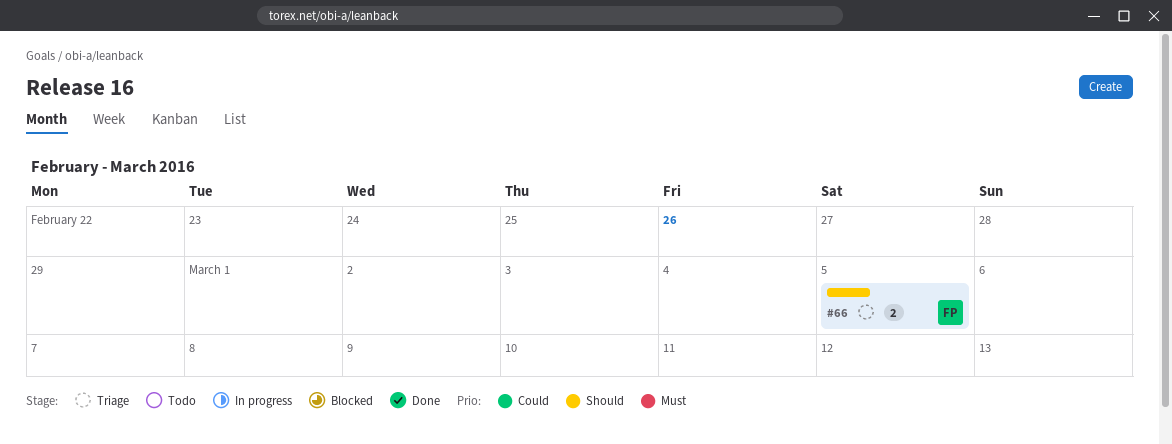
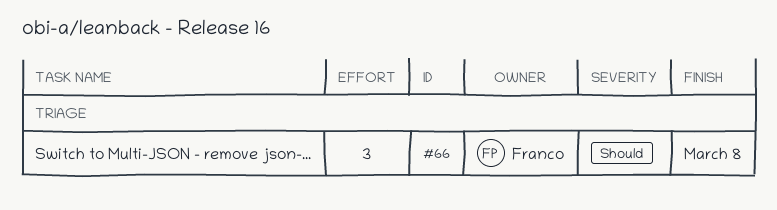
#66, estimate: 2 -> 3
#66, due: Mar 5 -> Mar 8

